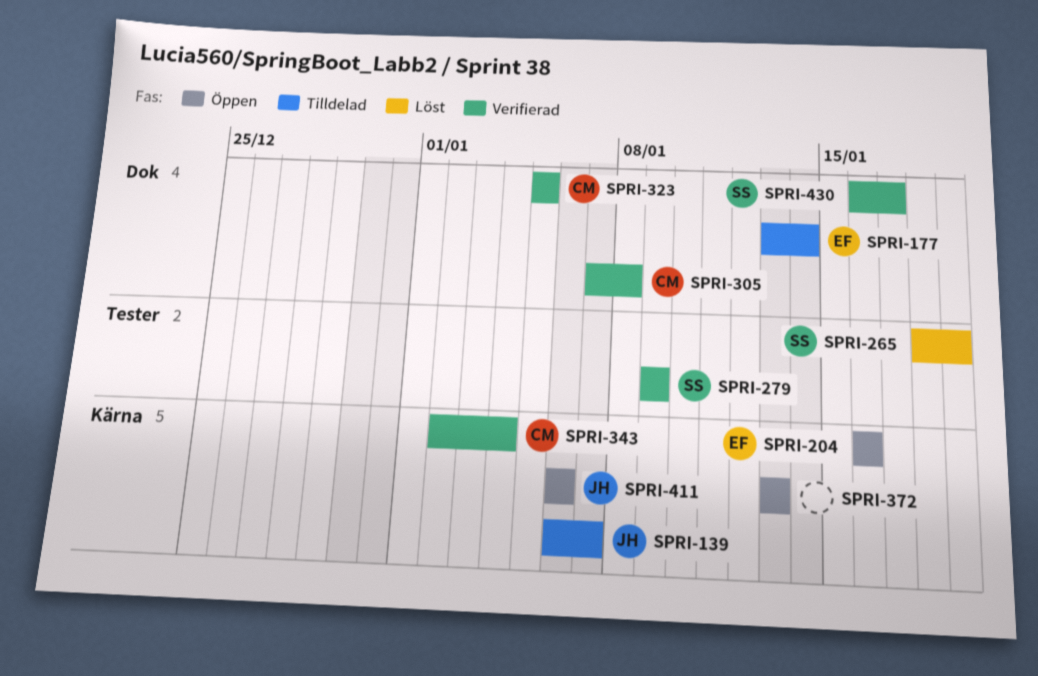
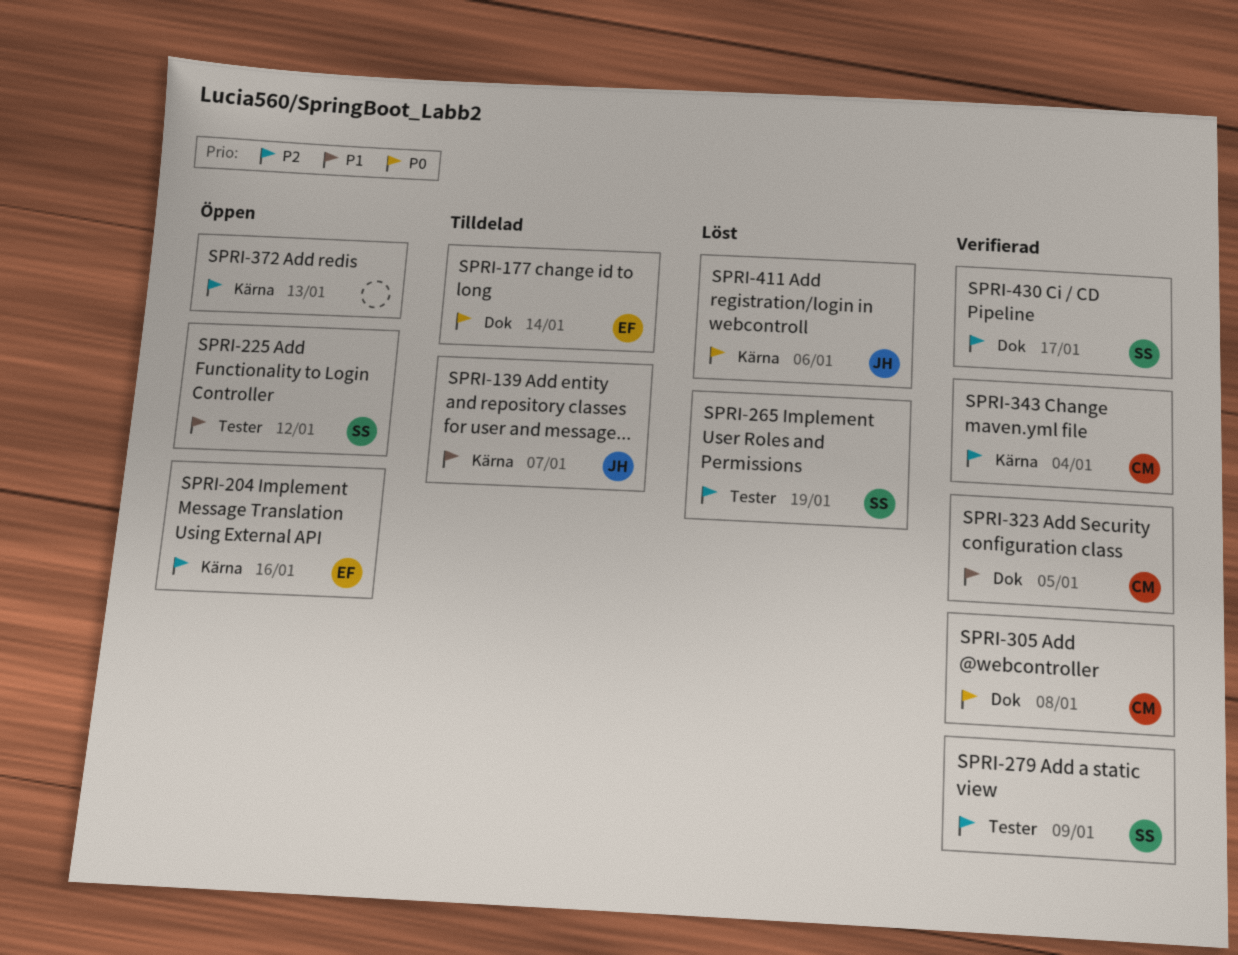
SPRI-225: none -> present
SPRI-411, status: Öppen -> Löst

